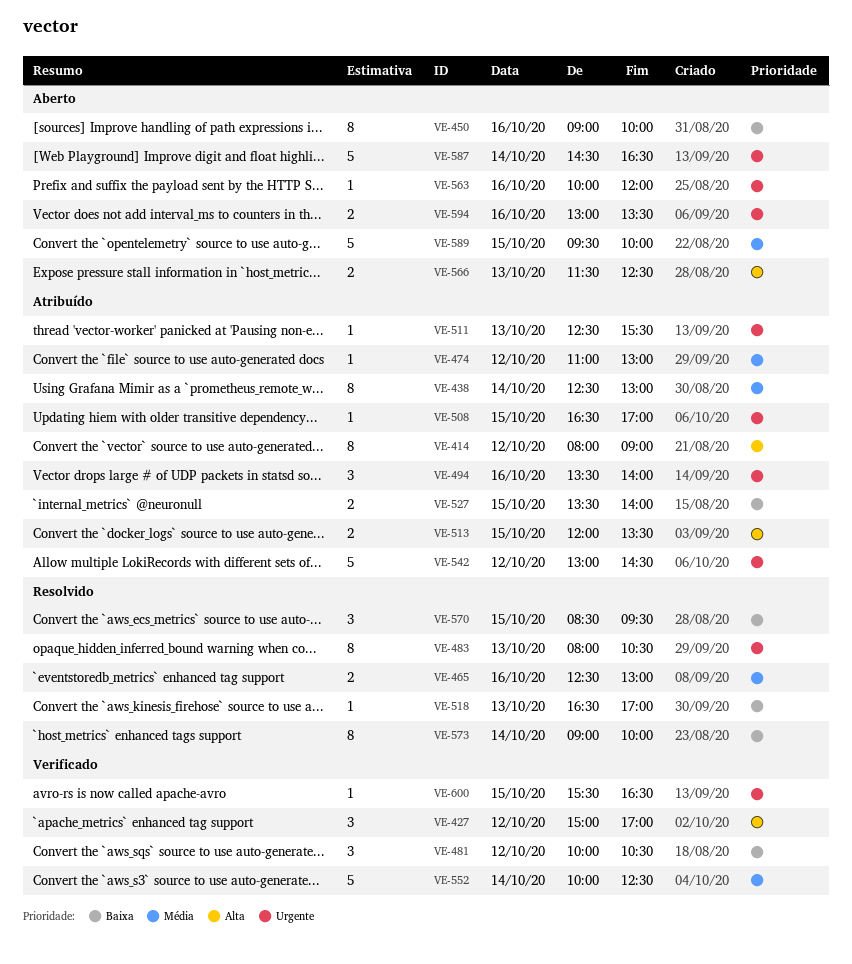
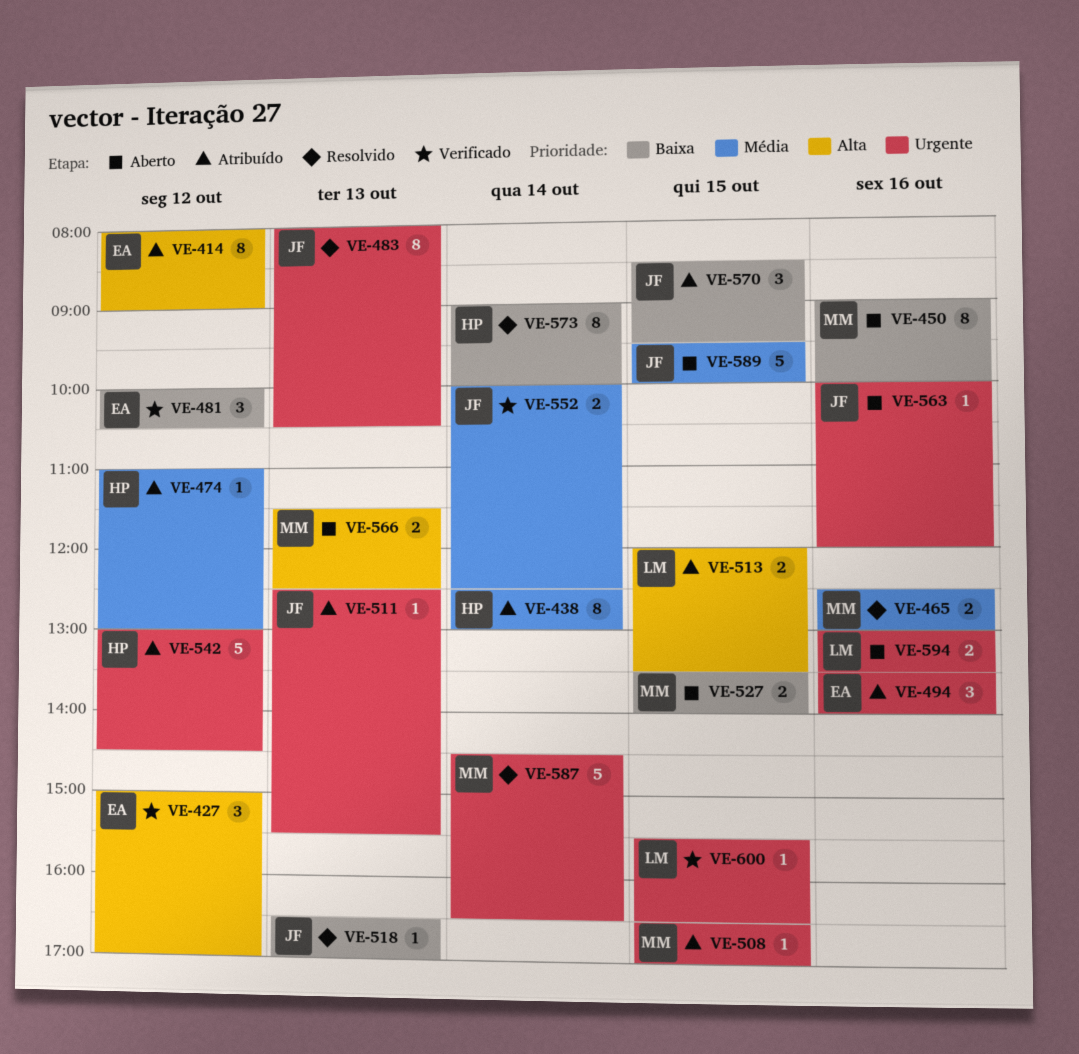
VE-527, status: Atribuído -> Aberto
VE-552, estimate: 5 -> 2
VE-570, status: Resolvido -> Atribuído
VE-587, status: Aberto -> Resolvido

